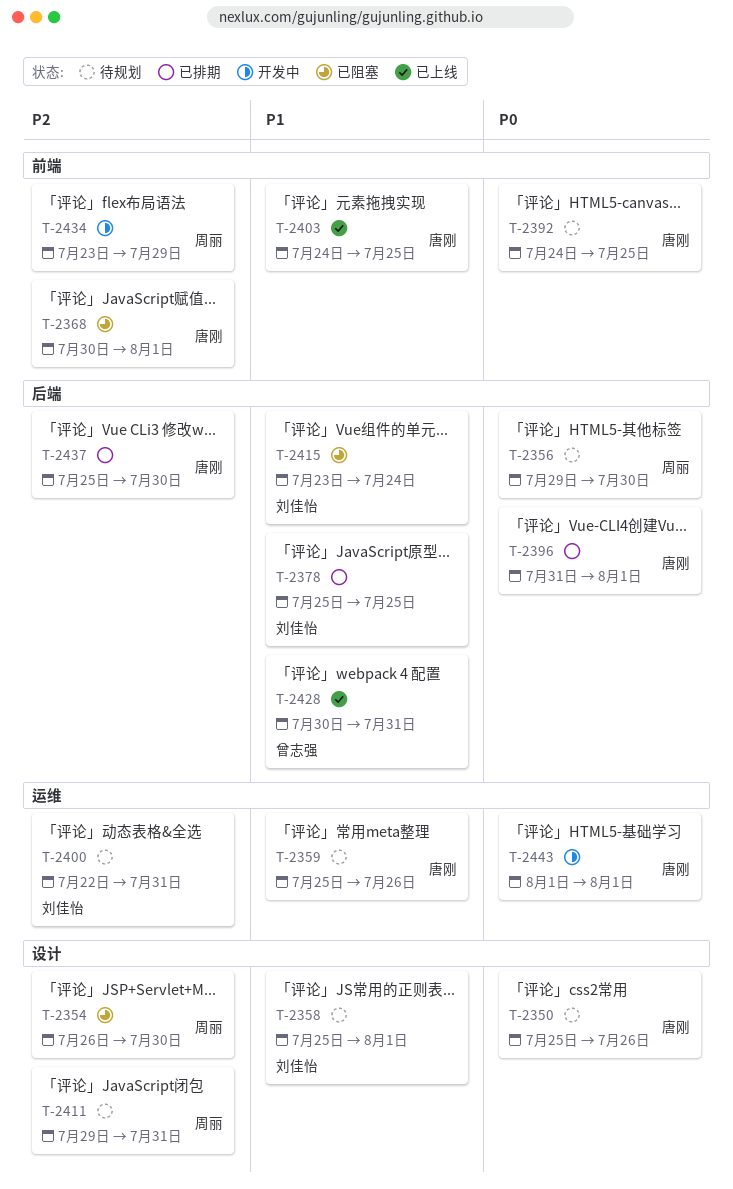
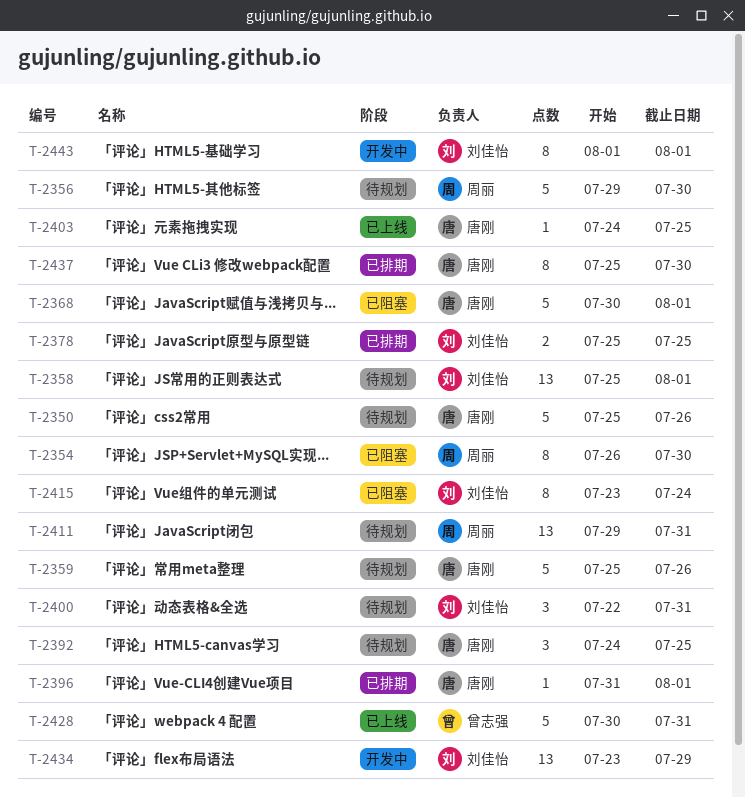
T-2434, owner: 周丽 -> 刘佳怡
T-2443, owner: 唐刚 -> 刘佳怡

